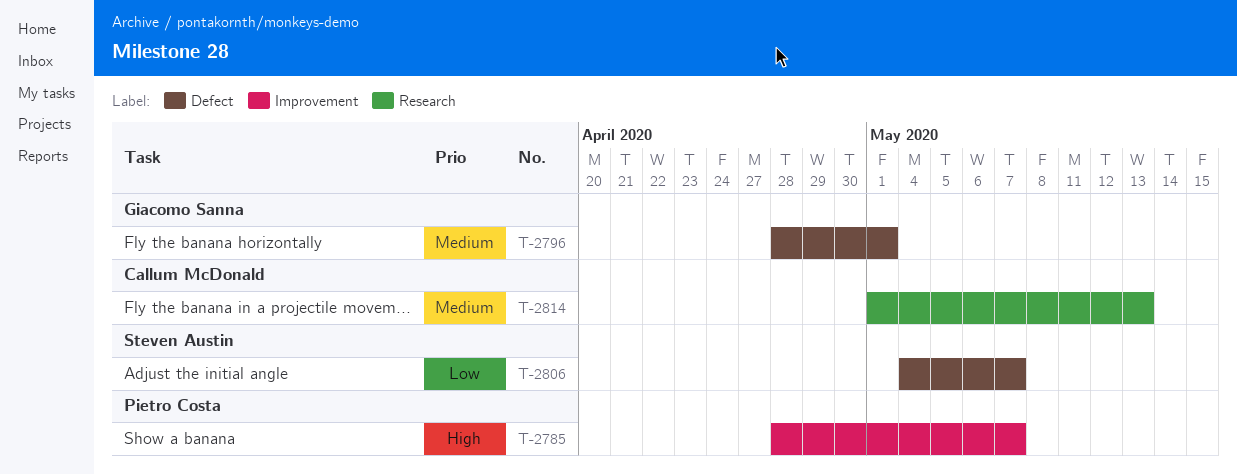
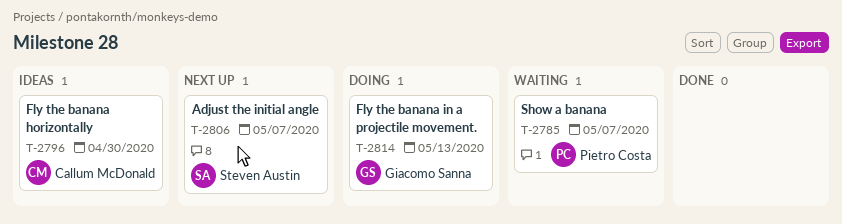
T-2796, owner: Giacomo Sanna -> Callum McDonald
T-2796, due: May 1 -> Apr 30
T-2814, owner: Callum McDonald -> Giacomo Sanna

